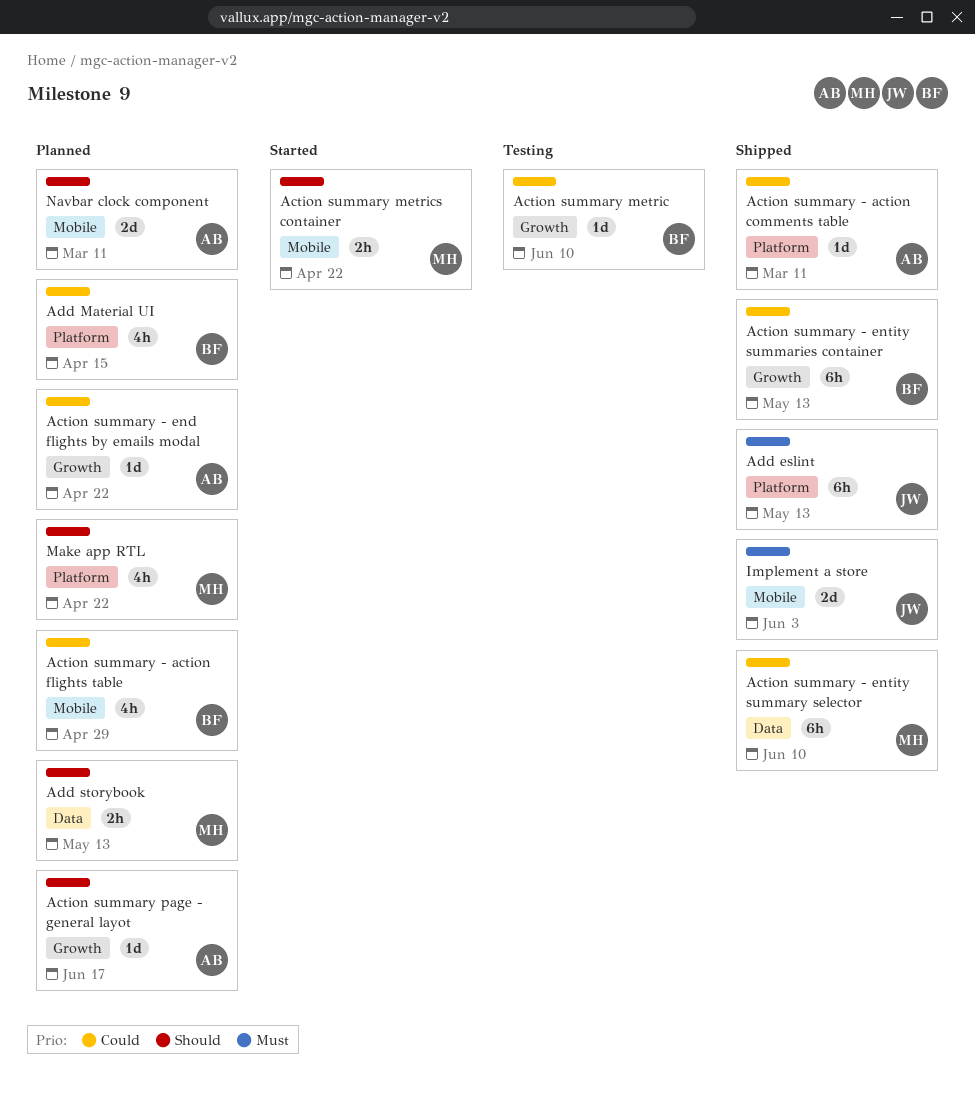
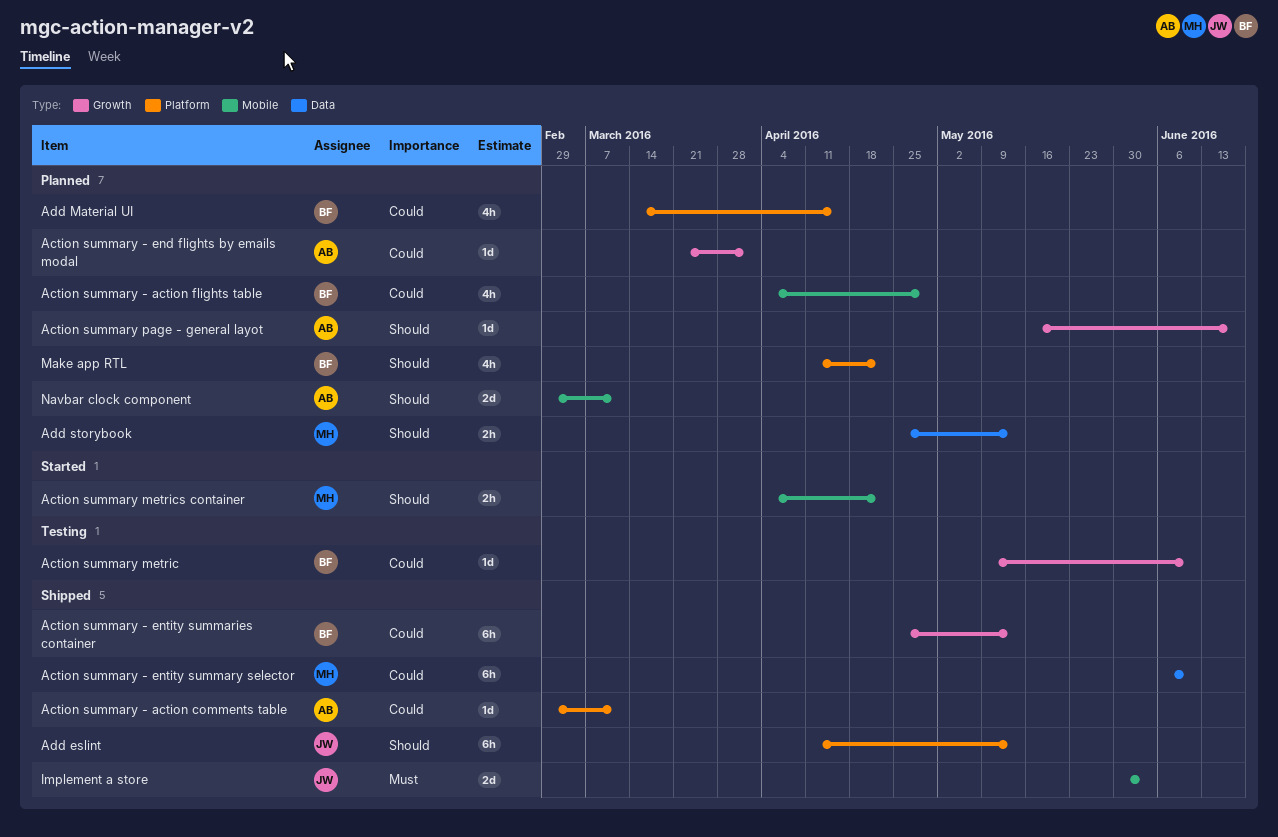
Action summary - end flights by emails modal, due: Apr 22 -> Apr 1
Add eslint, priority: Must -> Should
Make app RTL, owner: MH -> BF

